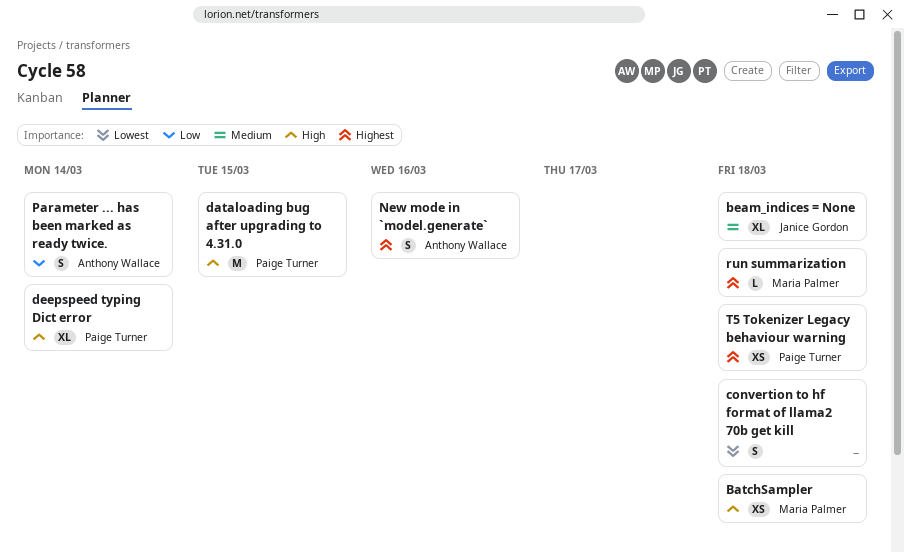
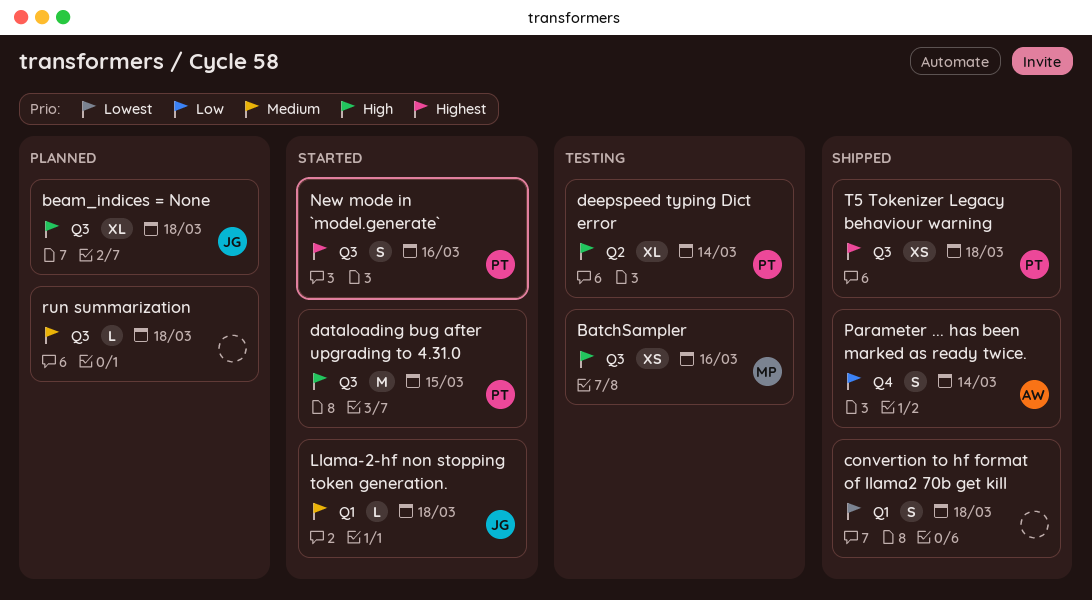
BatchSampler, due: Mar 18 -> Mar 16
beam_indices = None, priority: Medium -> High
Llama-2-hf non stopping token generation.: none -> present
New mode in `model.generate`, owner: Anthony Wallace -> Paige Turner
run summarization, owner: Maria Palmer -> none
run summarization, priority: Highest -> Medium

